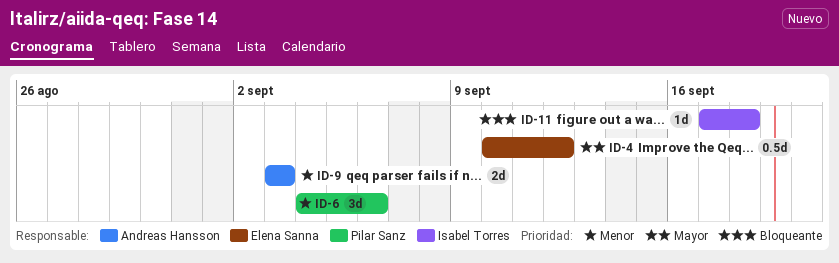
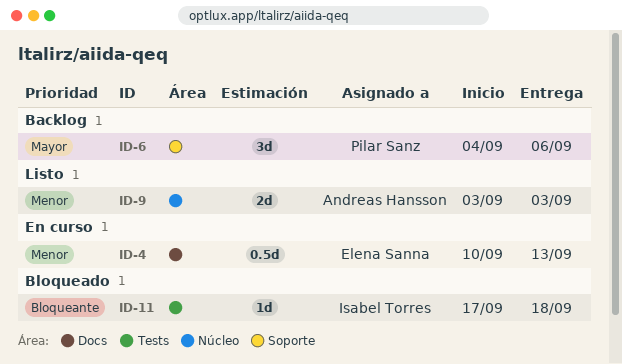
ID-4, priority: Mayor -> Menor
ID-4, due: Sep 12 -> Sep 13
ID-6, priority: Menor -> Mayor

